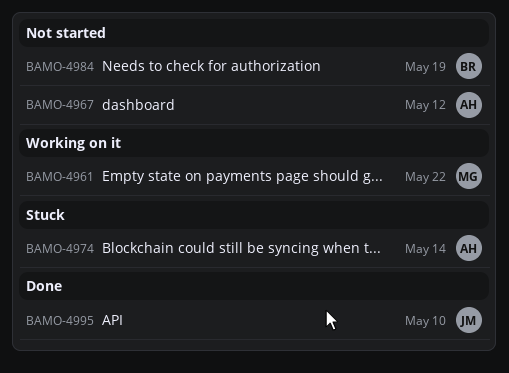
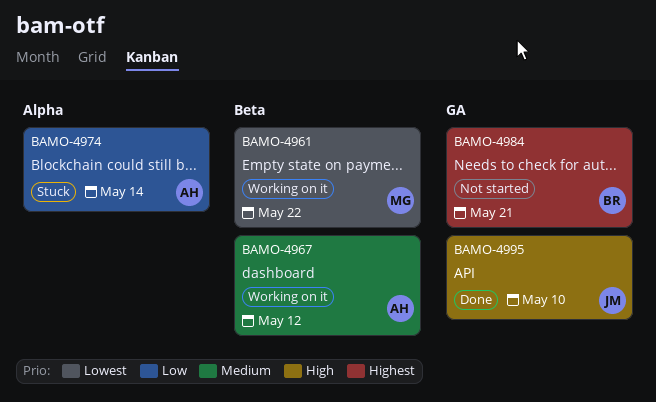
BAMO-4967, status: Not started -> Working on it
BAMO-4984, due: May 19 -> May 21

